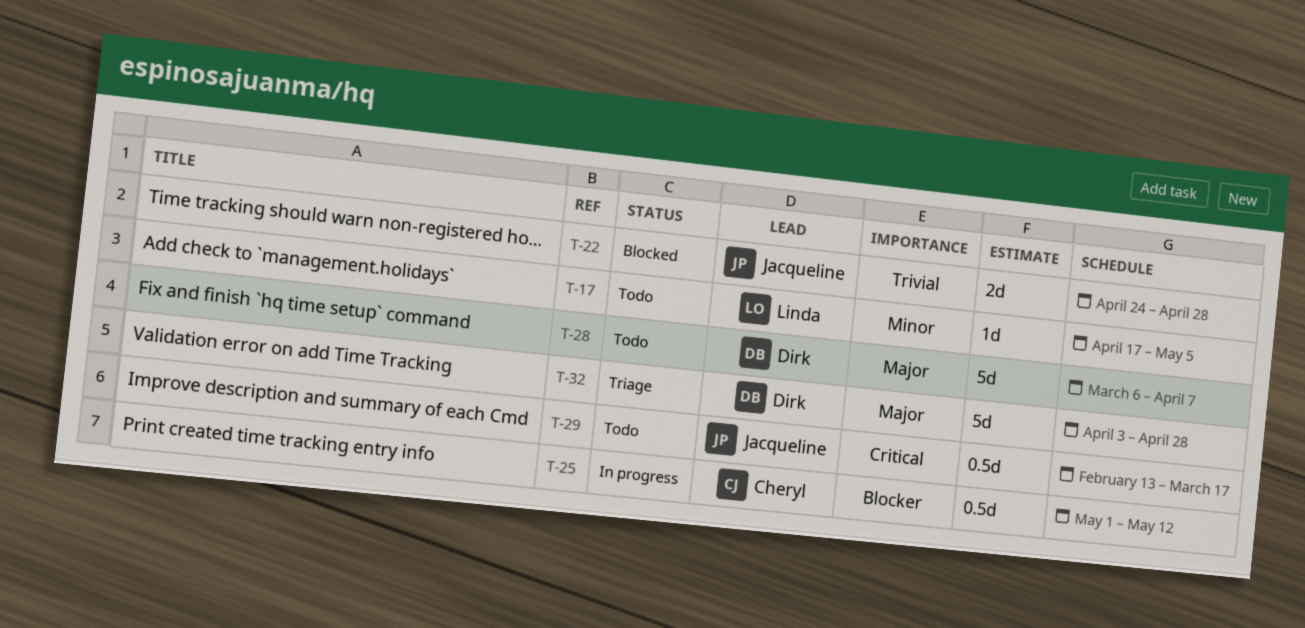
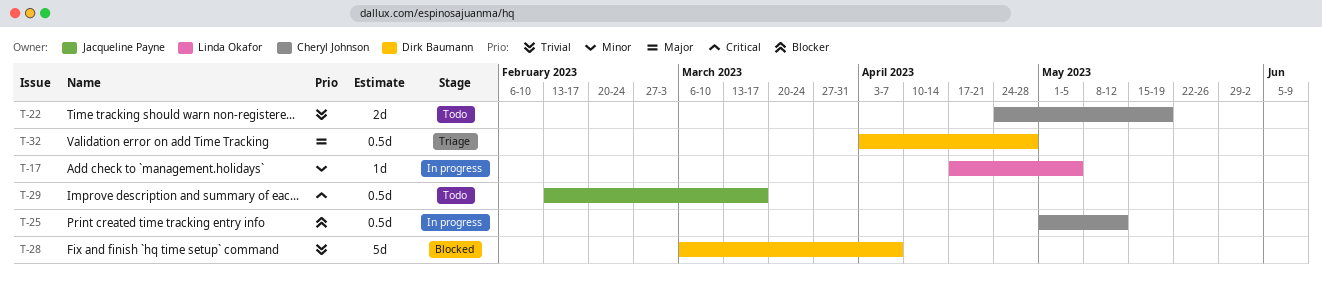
T-17, status: Todo -> In progress
T-22, status: Blocked -> Todo
T-22, owner: Jacqueline Payne -> Cheryl Johnson
T-22, due: Apr 28 -> May 19
T-28, status: Todo -> Blocked
T-28, priority: Major -> Trivial
T-32, estimate: 5d -> 0.5d

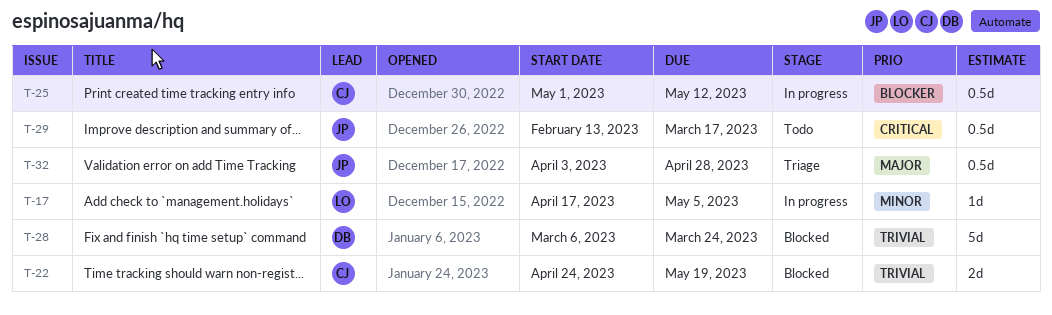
T-22, status: Todo -> Blocked
T-28, due: Apr 7 -> Mar 24
T-32, owner: Dirk Baumann -> Jacqueline Payne

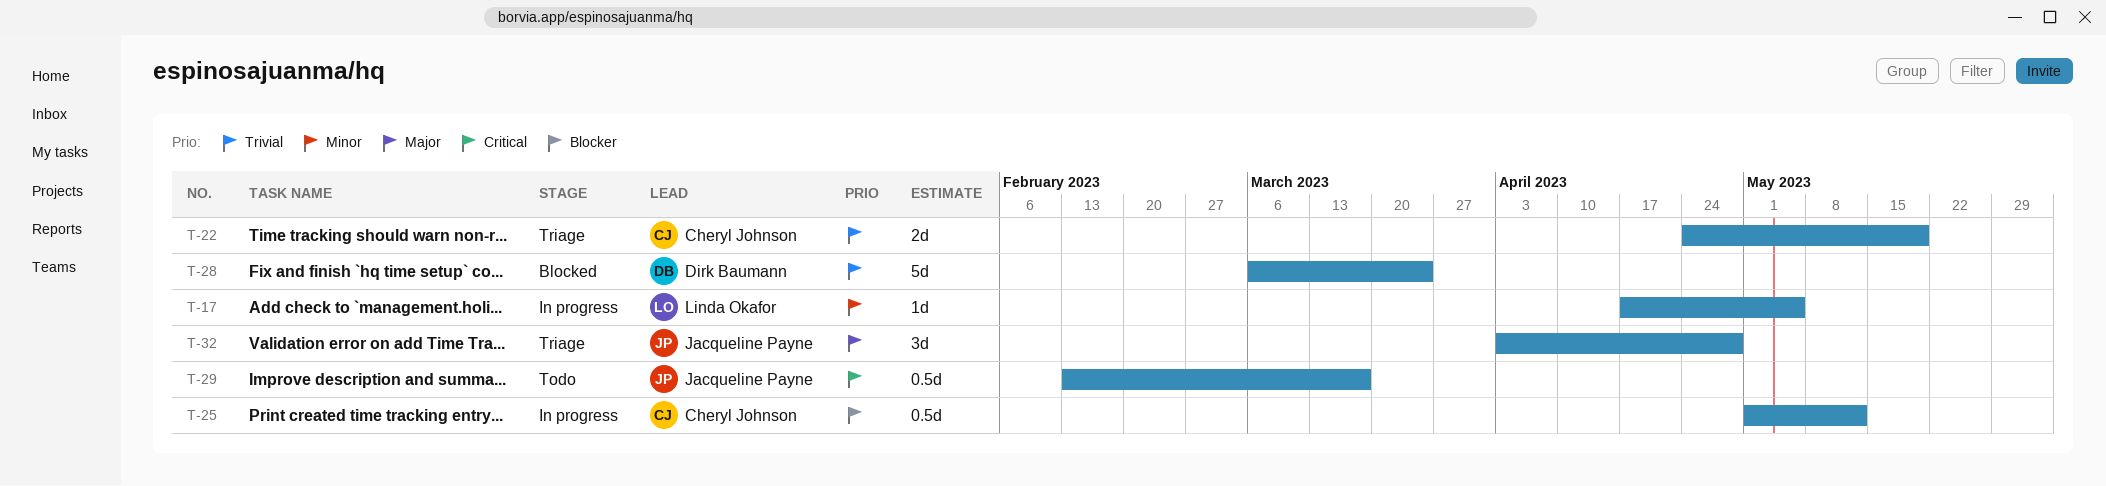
T-22, status: Blocked -> Triage
T-32, estimate: 0.5d -> 3d

